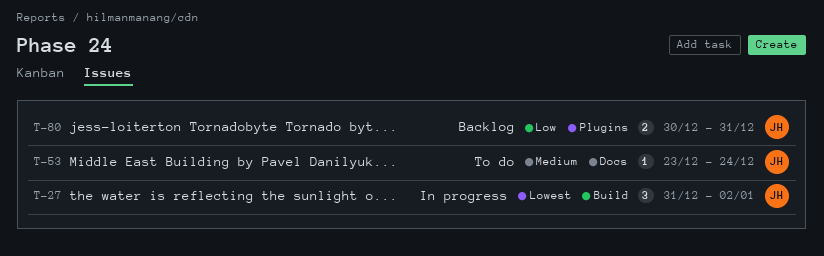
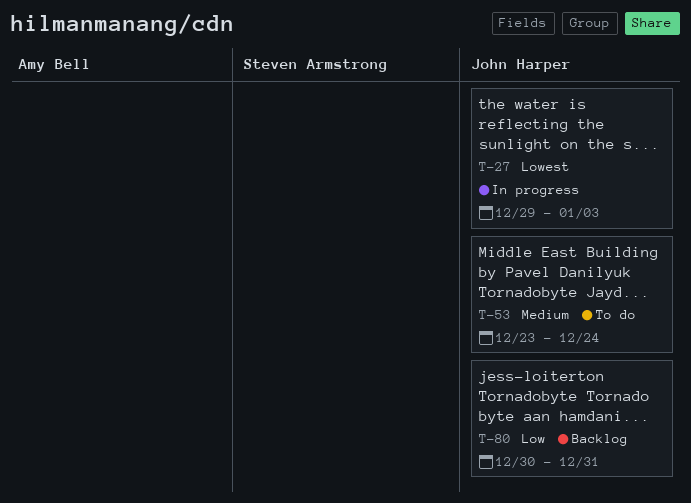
T-27, start: Dec 31 -> Dec 29
T-27, due: Jan 2 -> Jan 3

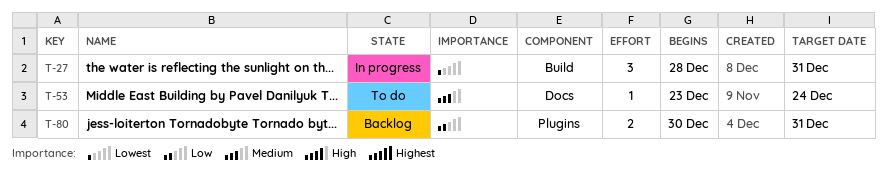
T-27, start: Dec 29 -> Dec 28
T-27, due: Jan 3 -> Dec 31

